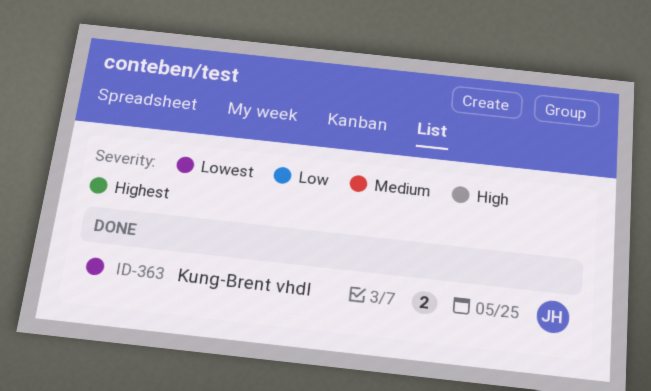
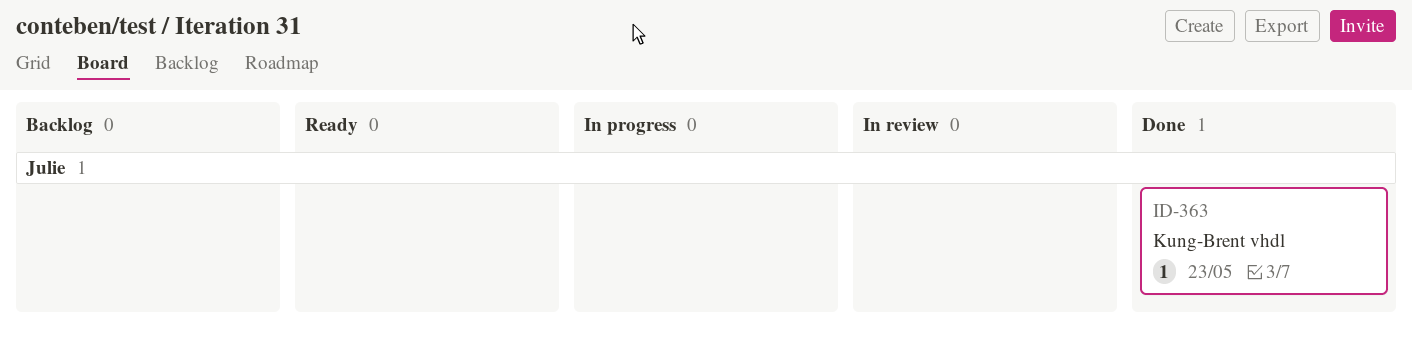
ID-363, estimate: 2 -> 1
ID-363, due: May 25 -> May 23

